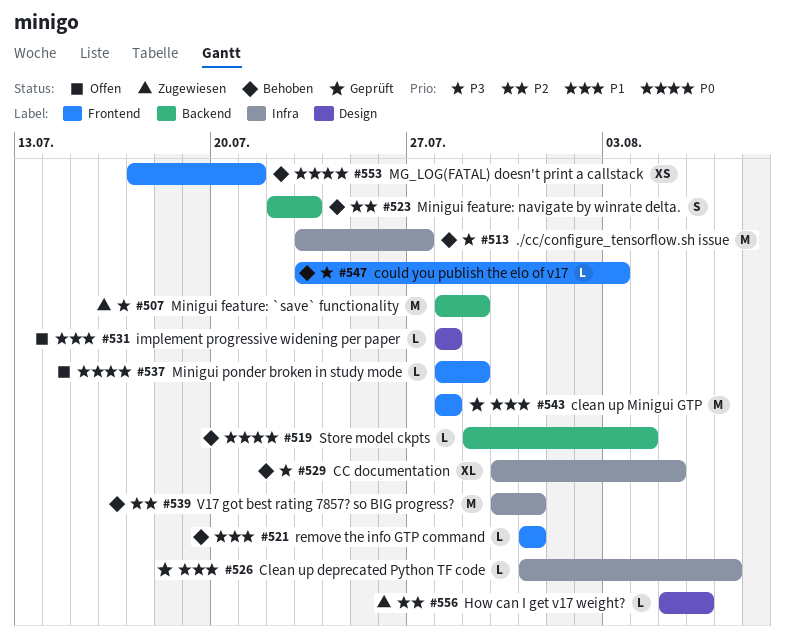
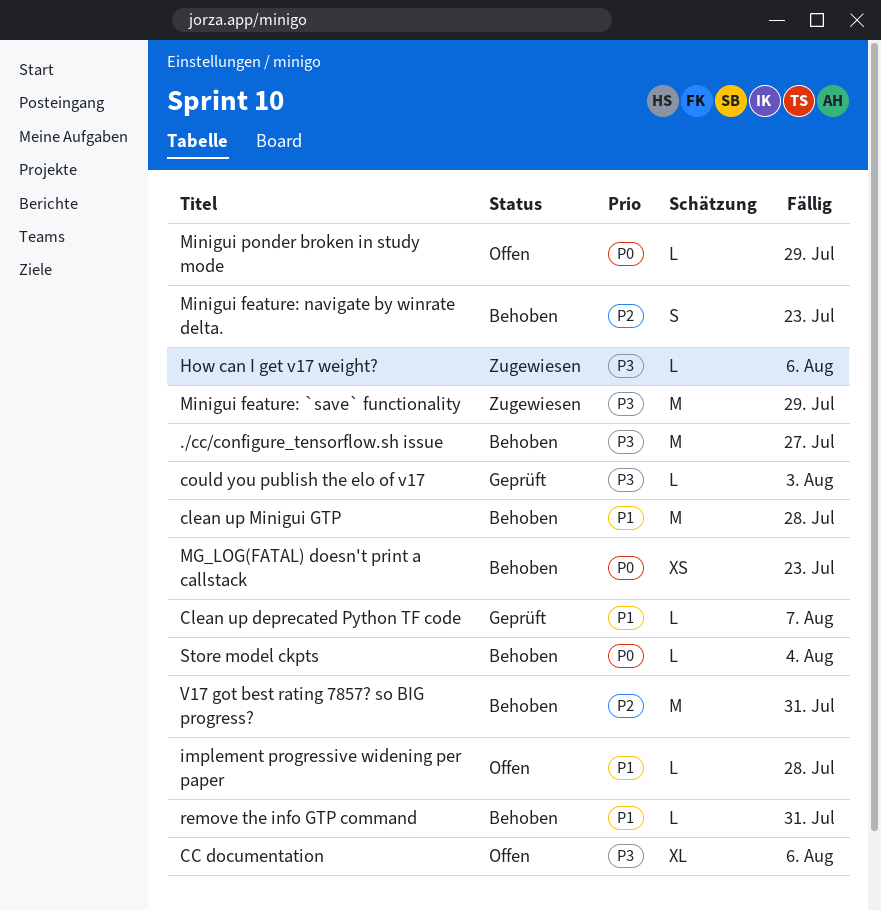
CC documentation, status: Behoben -> Offen
CC documentation, due: Aug 5 -> Aug 6
clean up Minigui GTP, status: Geprüft -> Behoben
could you publish the elo of v17, status: Behoben -> Geprüft
How can I get v17 weight?, priority: P2 -> P3
MG_LOG(FATAL) doesn't print a callstack, due: Jul 21 -> Jul 23

